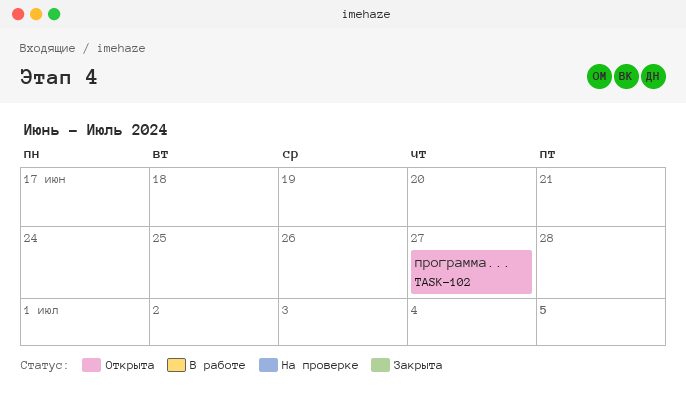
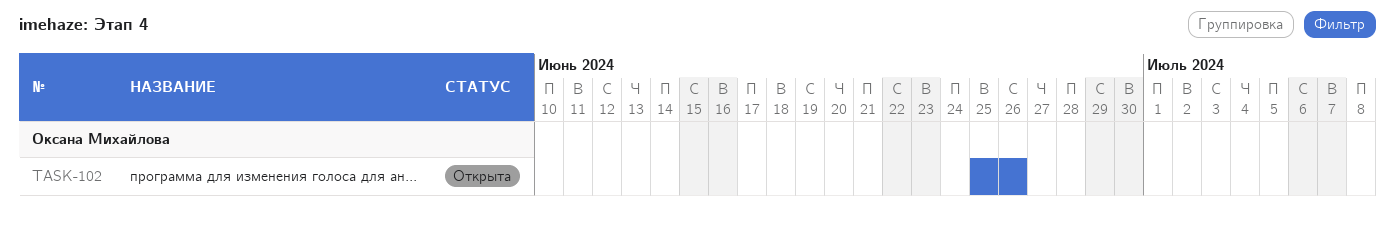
TASK-102, due: Jun 27 -> Jun 26

